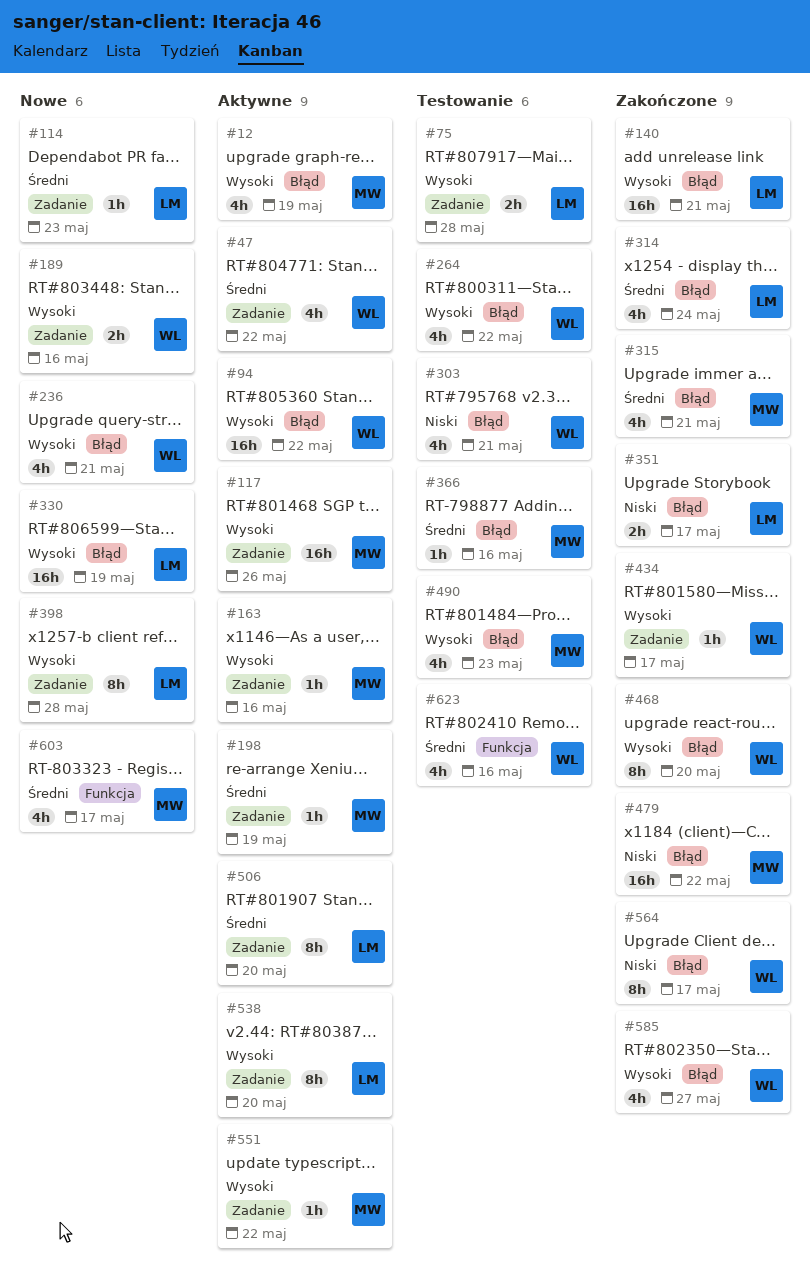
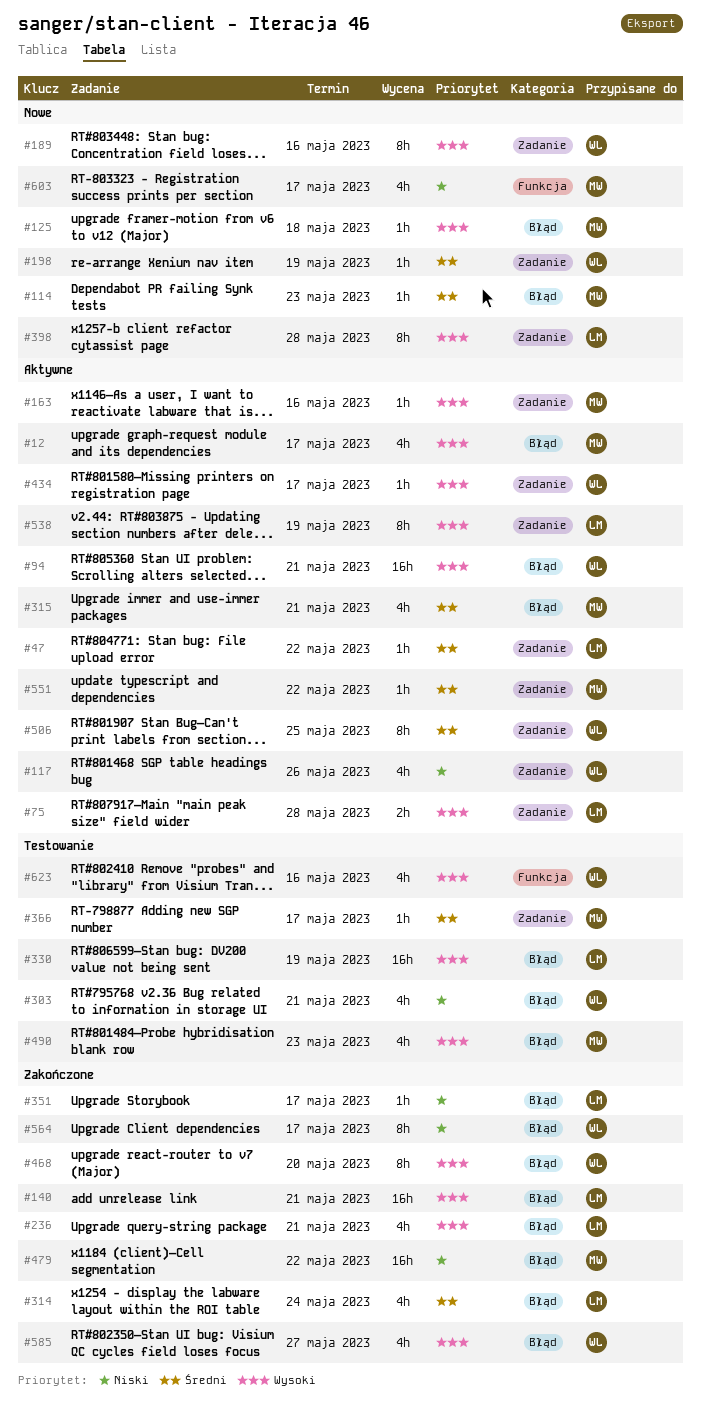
#12, due: May 19 -> May 17
#47, owner: WL -> LM
#47, estimate: 4h -> 1h
#75, status: Testowanie -> Aktywne
#94, due: May 22 -> May 21
#114, owner: LM -> MW
#114, label: Zadanie -> Błąd
#117, owner: MW -> WL
#117, priority: Wysoki -> Niski
#117, estimate: 16h -> 4h
#125: none -> present
#189, estimate: 2h -> 8h
#198, status: Aktywne -> Nowe
#198, owner: MW -> WL
#236, status: Nowe -> Zakończone
#236, owner: WL -> LM
#264: present -> none
#315, status: Zakończone -> Aktywne
#330, status: Nowe -> Testowanie
#351, estimate: 2h -> 1h
#366, label: Błąd -> Zadanie
#366, due: May 16 -> May 17
#434, status: Zakończone -> Aktywne
#506, owner: LM -> WL
#506, due: May 20 -> May 25
#538, due: May 20 -> May 19
#551, priority: Wysoki -> Średni
#603, priority: Średni -> Niski
#623, priority: Średni -> Wysoki

